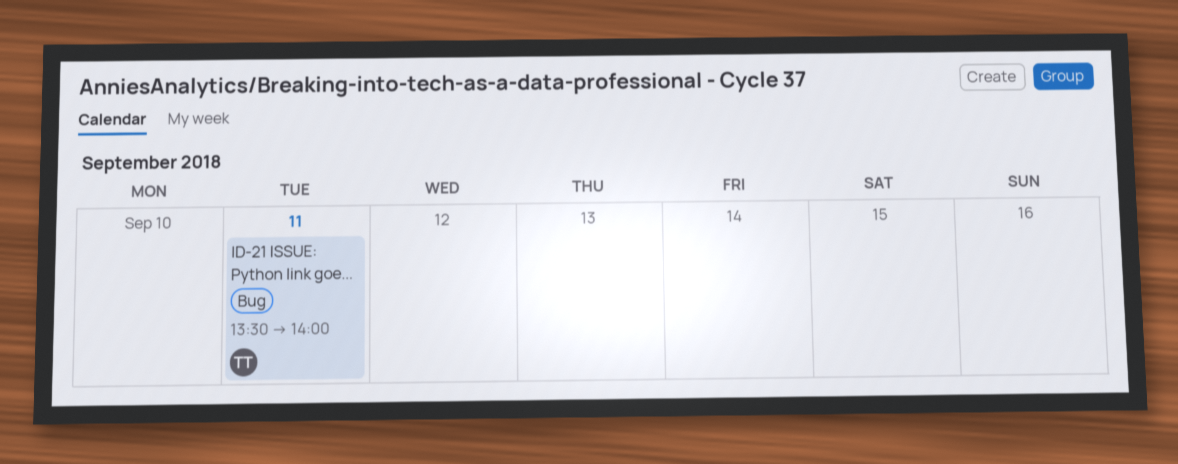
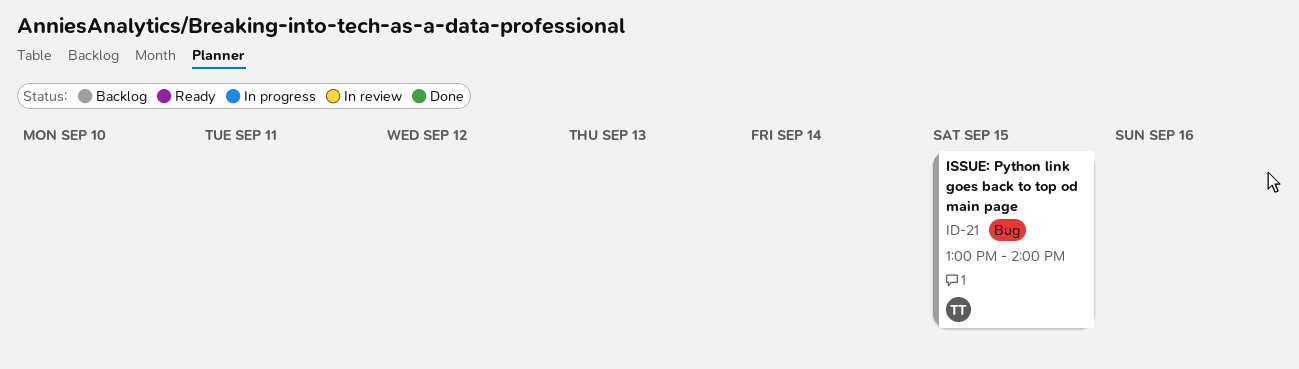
ID-21, day: Sep 11 -> Sep 15
ID-21, begins: 13:30 -> 13:00

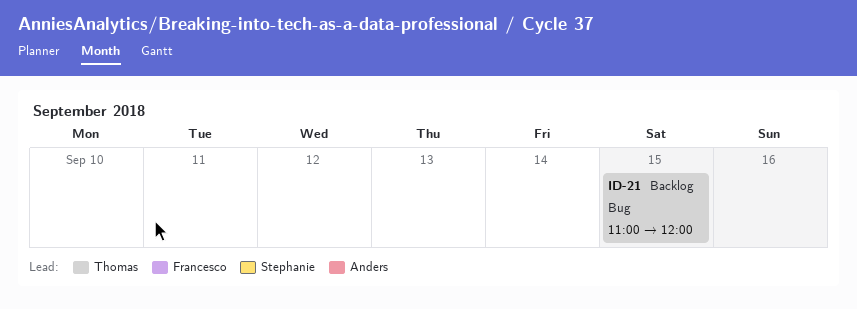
ID-21, begins: 13:00 -> 11:00
ID-21, ends: 14:00 -> 12:00

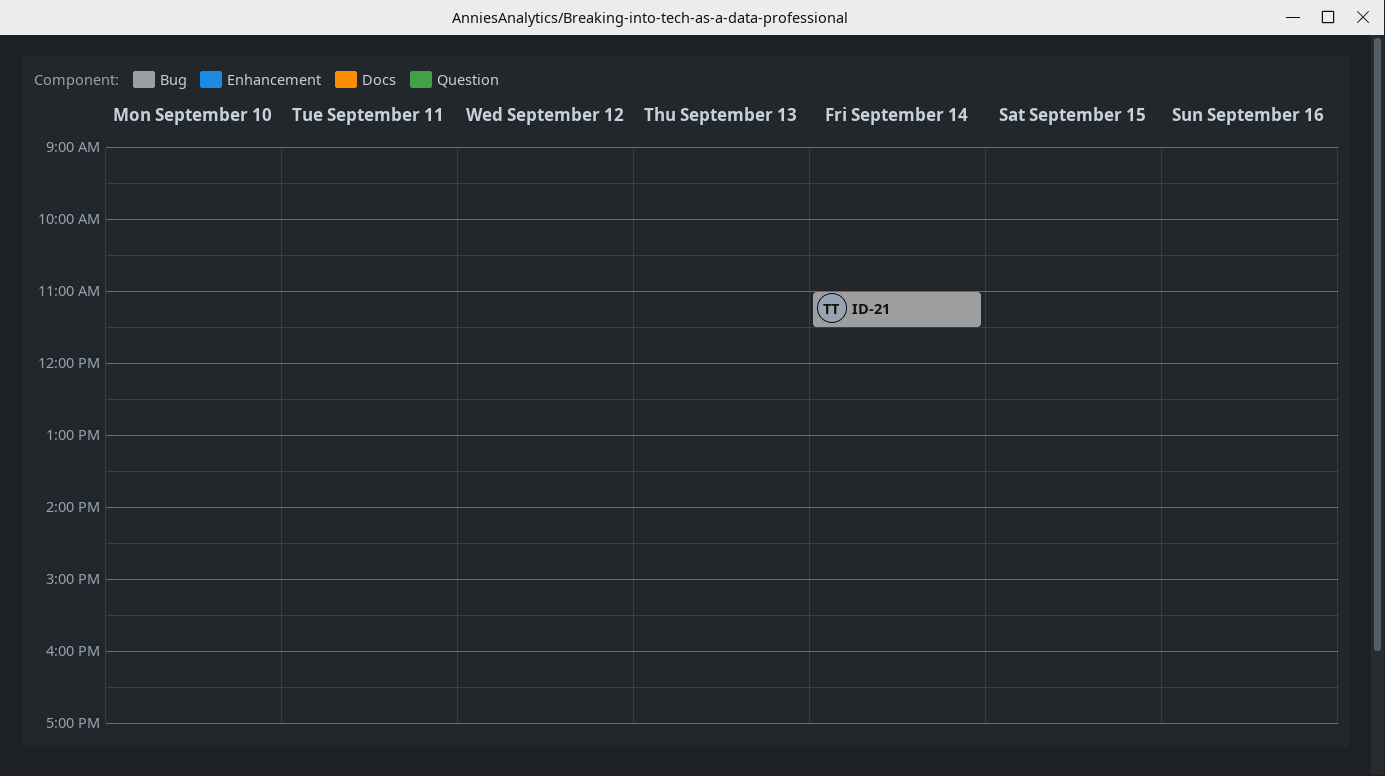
ID-21, day: Sep 15 -> Sep 14
ID-21, ends: 12:00 -> 11:30

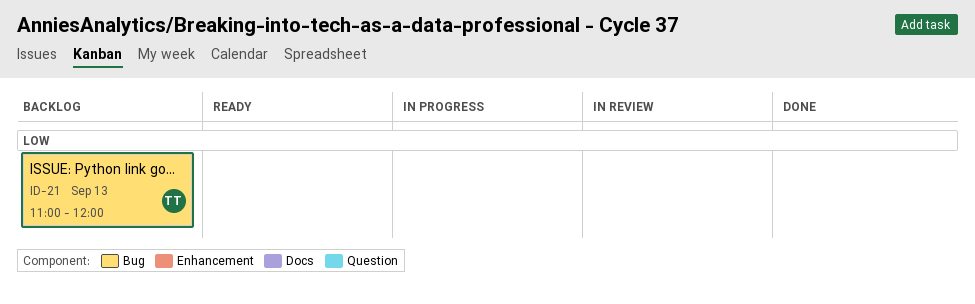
ID-21, day: Sep 14 -> Sep 13
ID-21, ends: 11:30 -> 12:00

